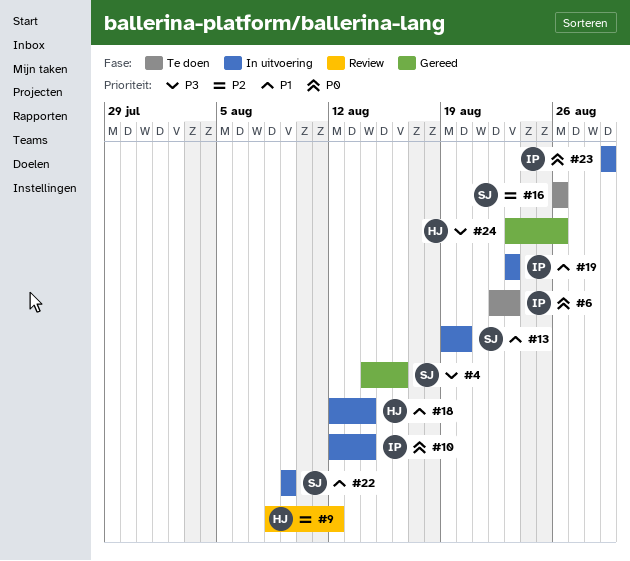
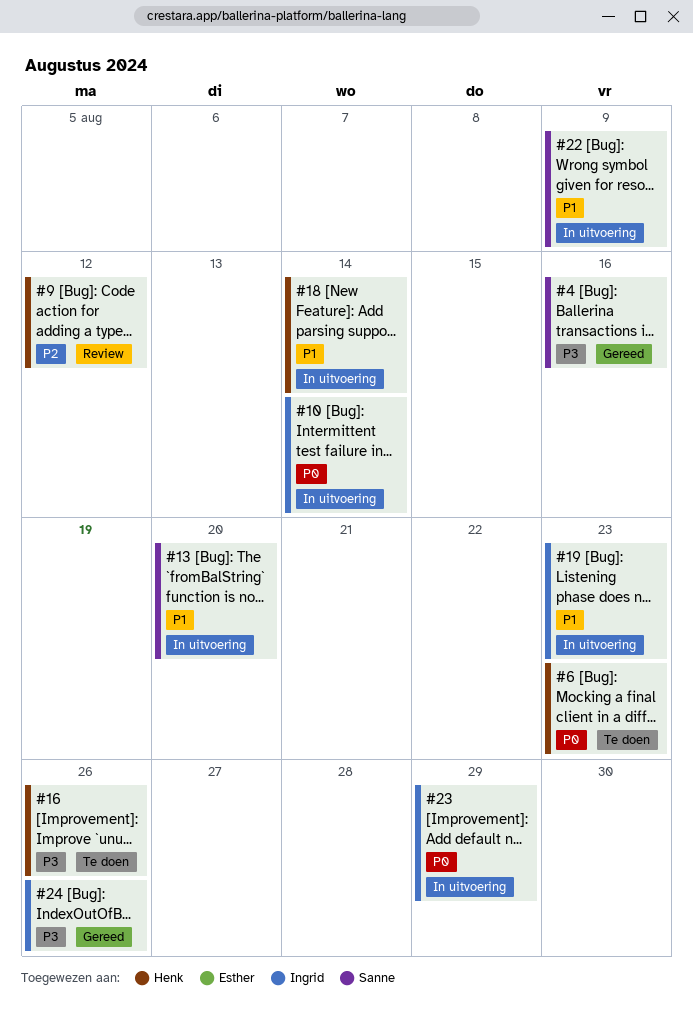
#6, owner: Ingrid -> Henk
#16, owner: Sanne -> Henk
#16, priority: P2 -> P3
#24, owner: Henk -> Ingrid

